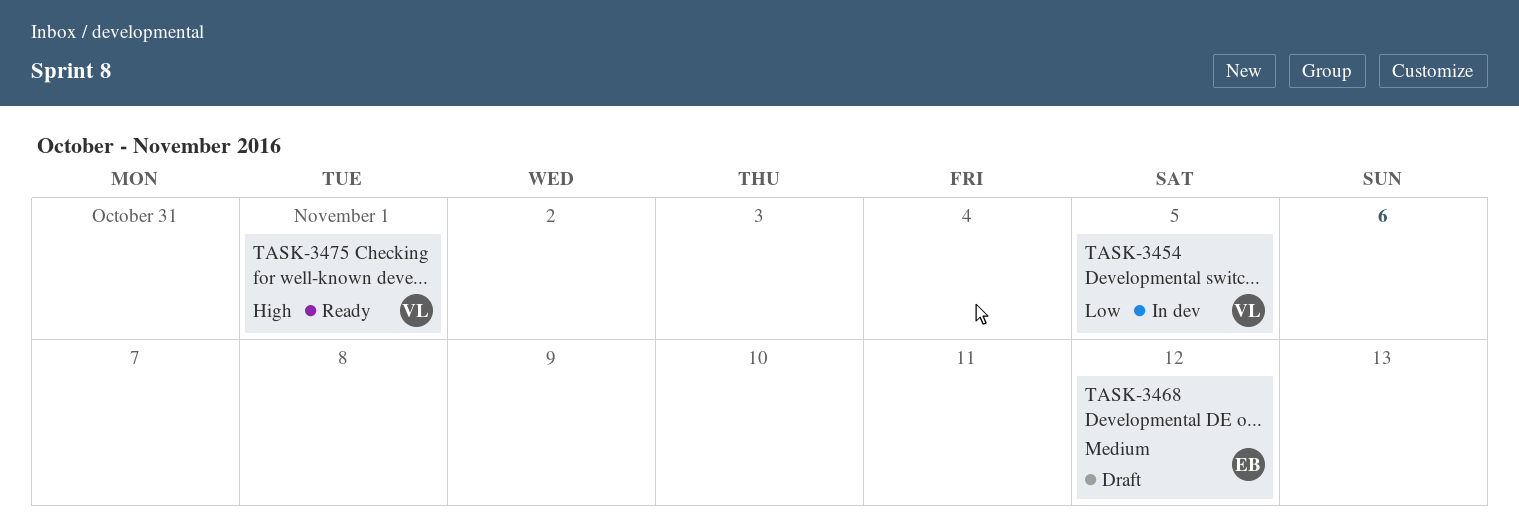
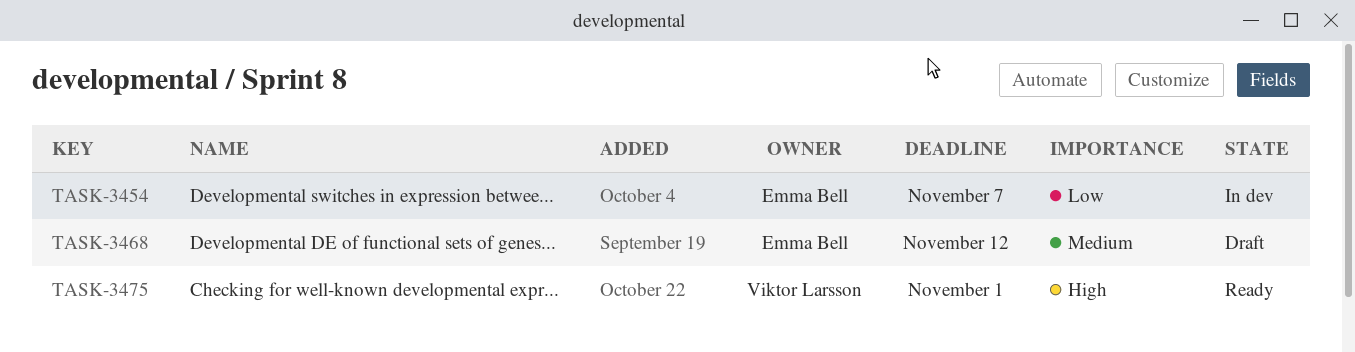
TASK-3454, owner: Viktor Larsson -> Emma Bell
TASK-3454, due: Nov 5 -> Nov 7

